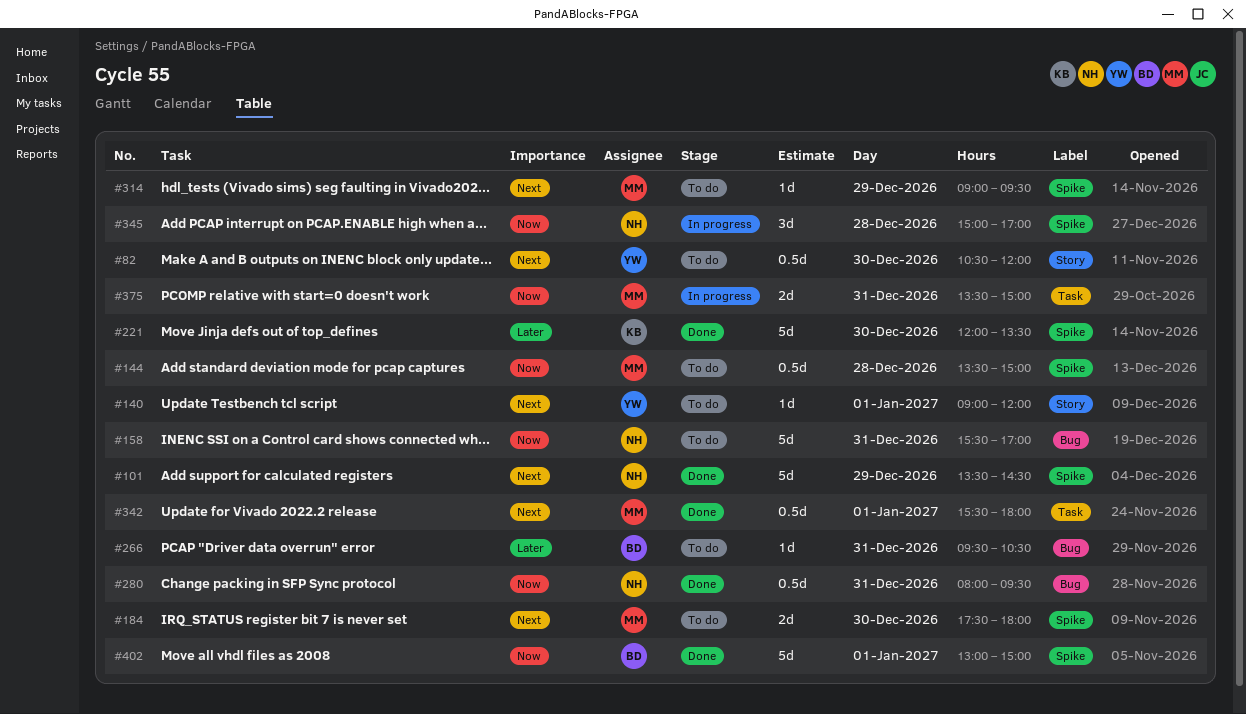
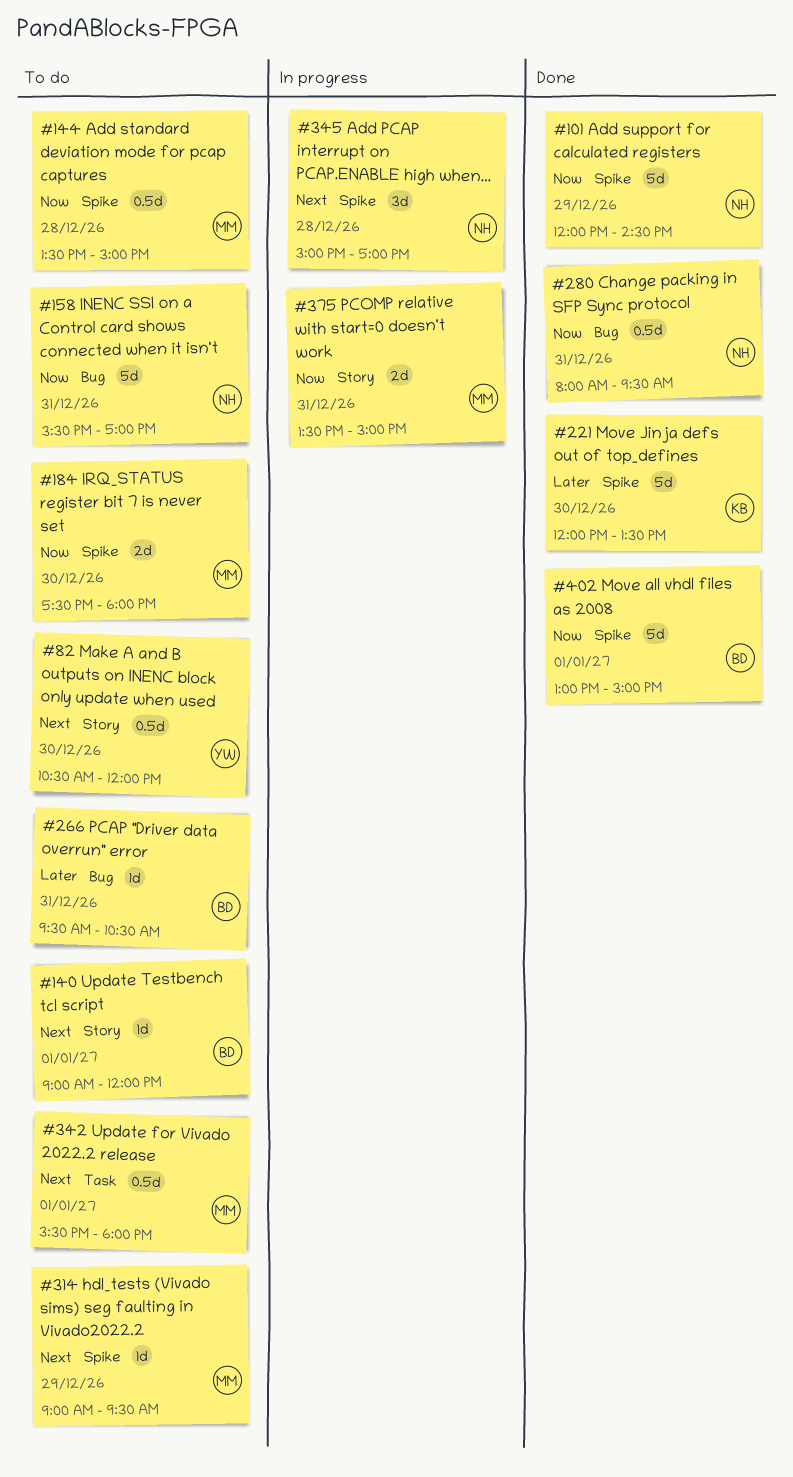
#101, priority: Next -> Now
#101, begins: 13:30 -> 12:00
#140, owner: YW -> BD
#184, priority: Next -> Now
#342, status: Done -> To do
#345, priority: Now -> Next
#375, label: Task -> Story

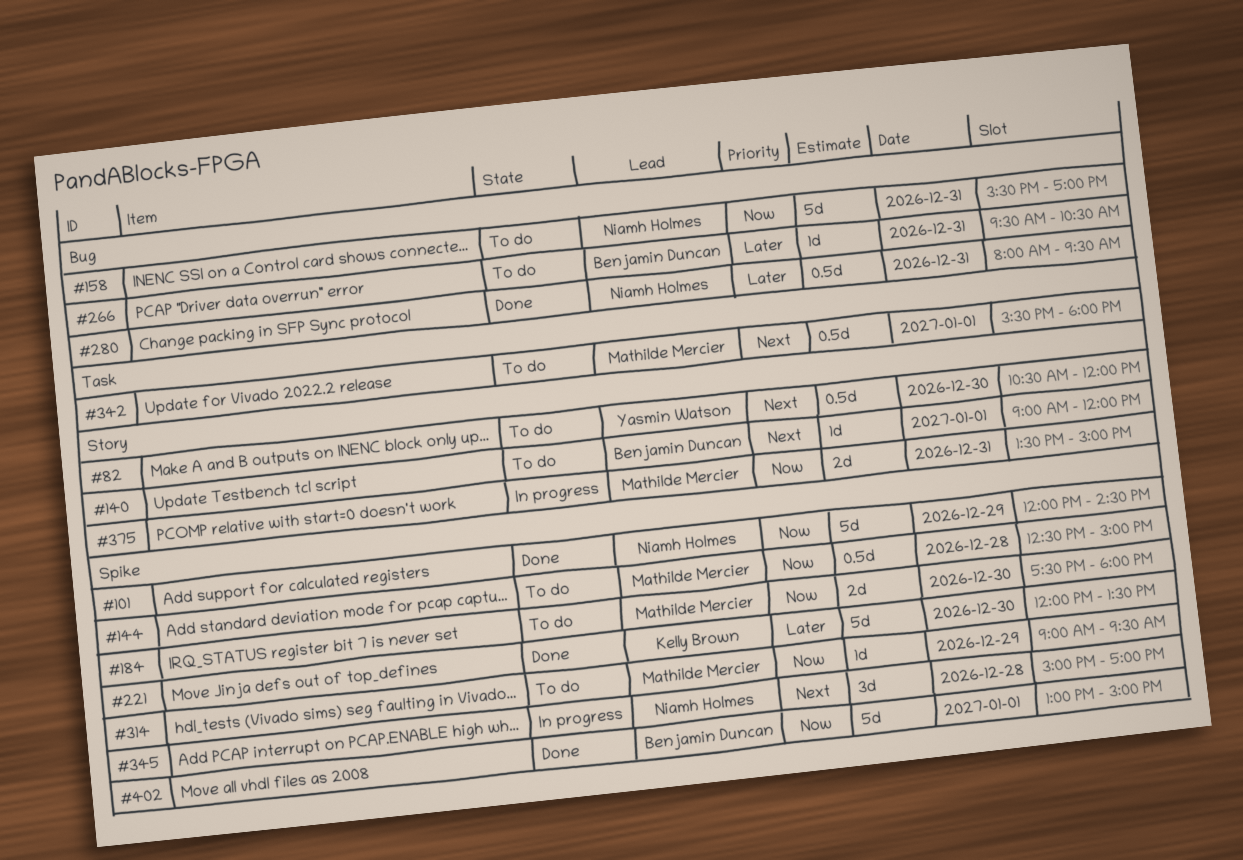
#144, begins: 13:30 -> 12:30
#280, priority: Now -> Later
#314, priority: Next -> Now

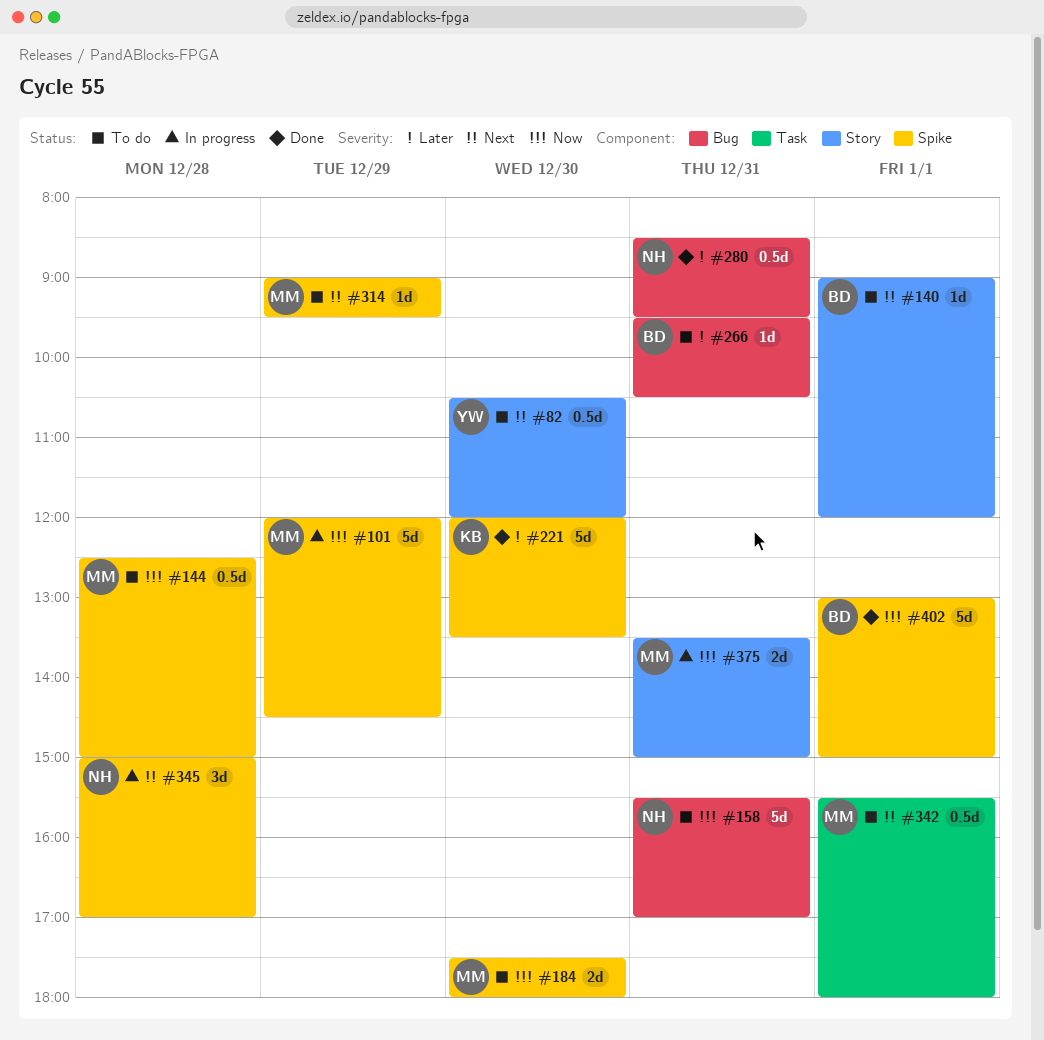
#101, status: Done -> In progress
#101, owner: Niamh Holmes -> Mathilde Mercier
#280, begins: 08:00 -> 08:30
#314, priority: Now -> Next

